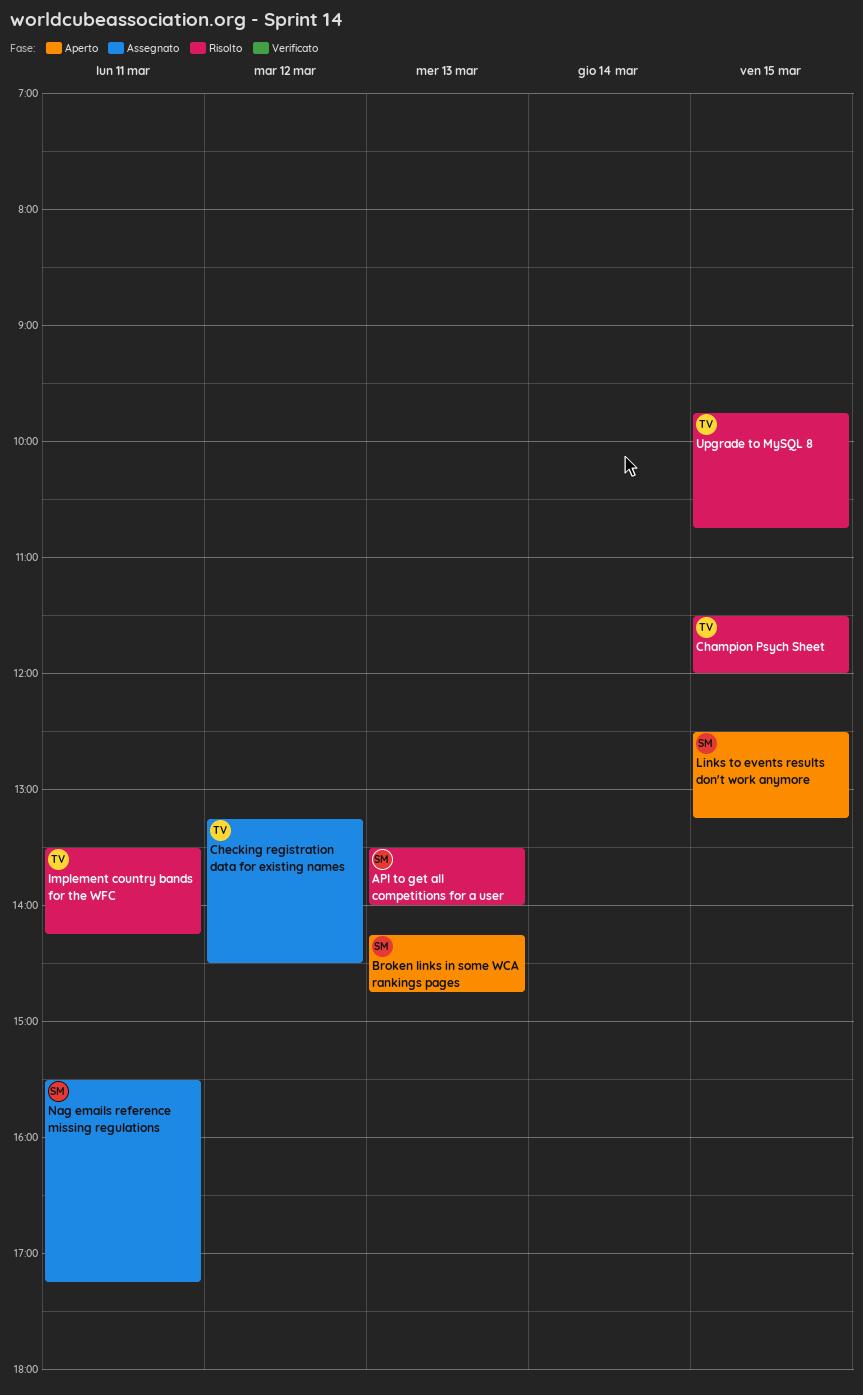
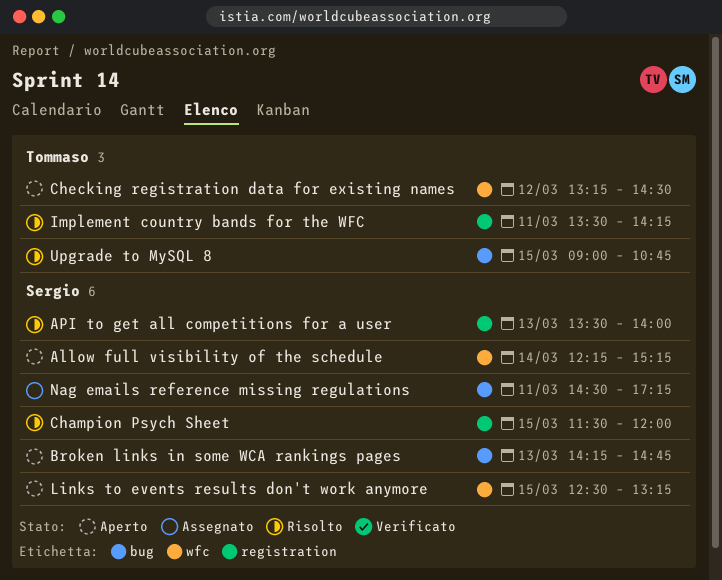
Allow full visibility of the schedule: none -> present
Champion Psych Sheet, owner: Tommaso -> Sergio
Checking registration data for existing names, status: Assegnato -> Aperto
Nag emails reference missing regulations, begins: 15:30 -> 14:30
Upgrade to MySQL 8, begins: 09:45 -> 09:00

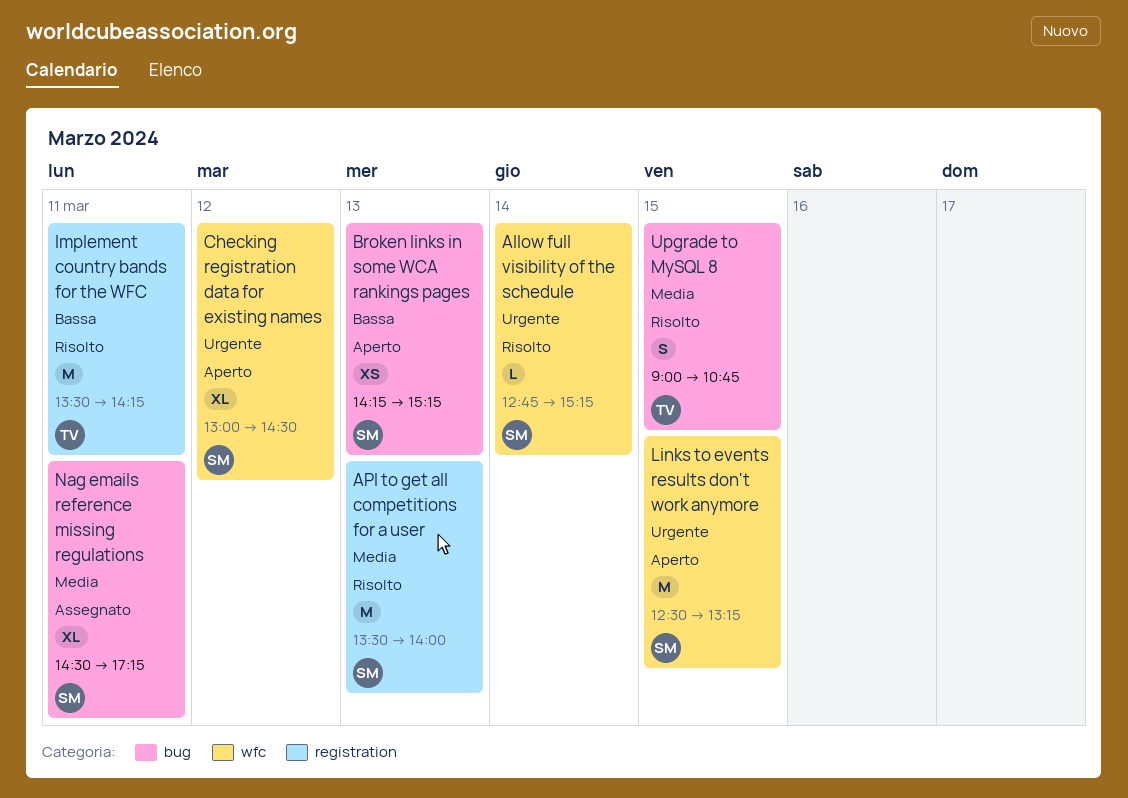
Allow full visibility of the schedule, status: Aperto -> Risolto
Allow full visibility of the schedule, begins: 12:15 -> 12:45
Broken links in some WCA rankings pages, ends: 14:45 -> 15:15
Champion Psych Sheet: present -> none
Checking registration data for existing names, owner: Tommaso -> Sergio
Checking registration data for existing names, begins: 13:15 -> 13:00

